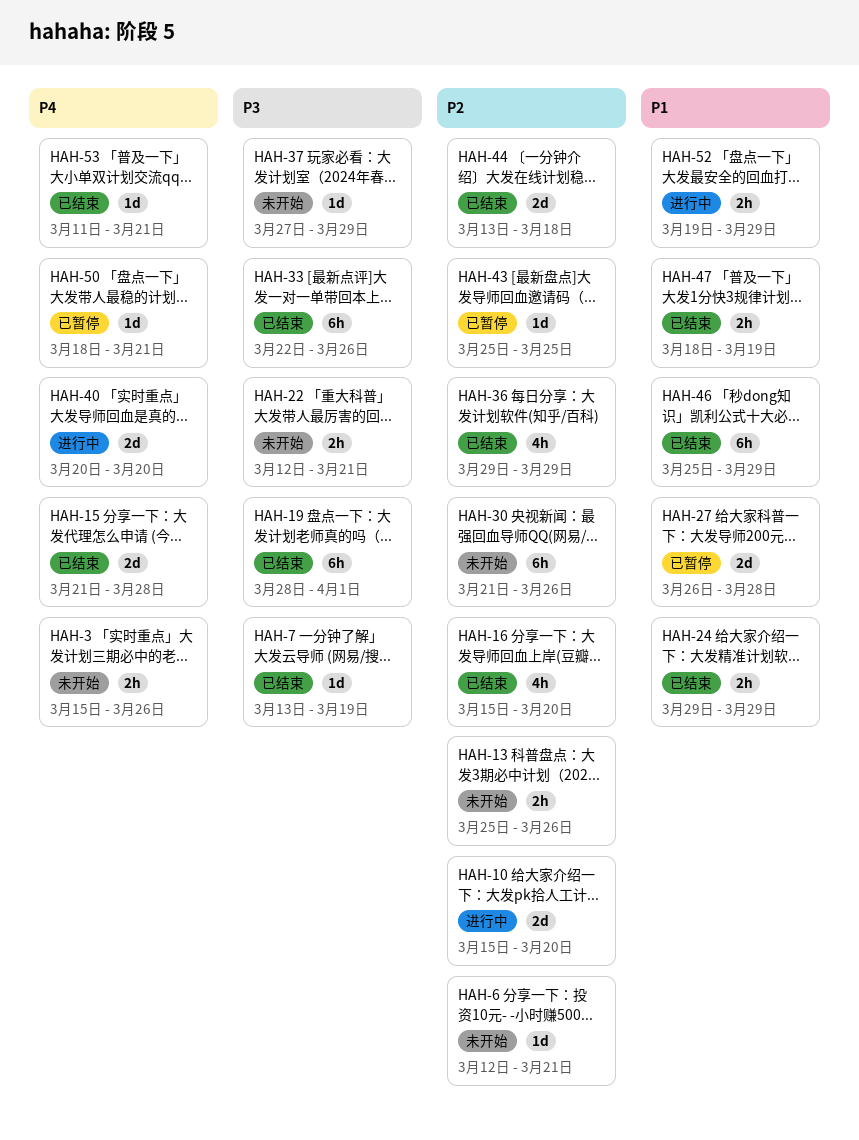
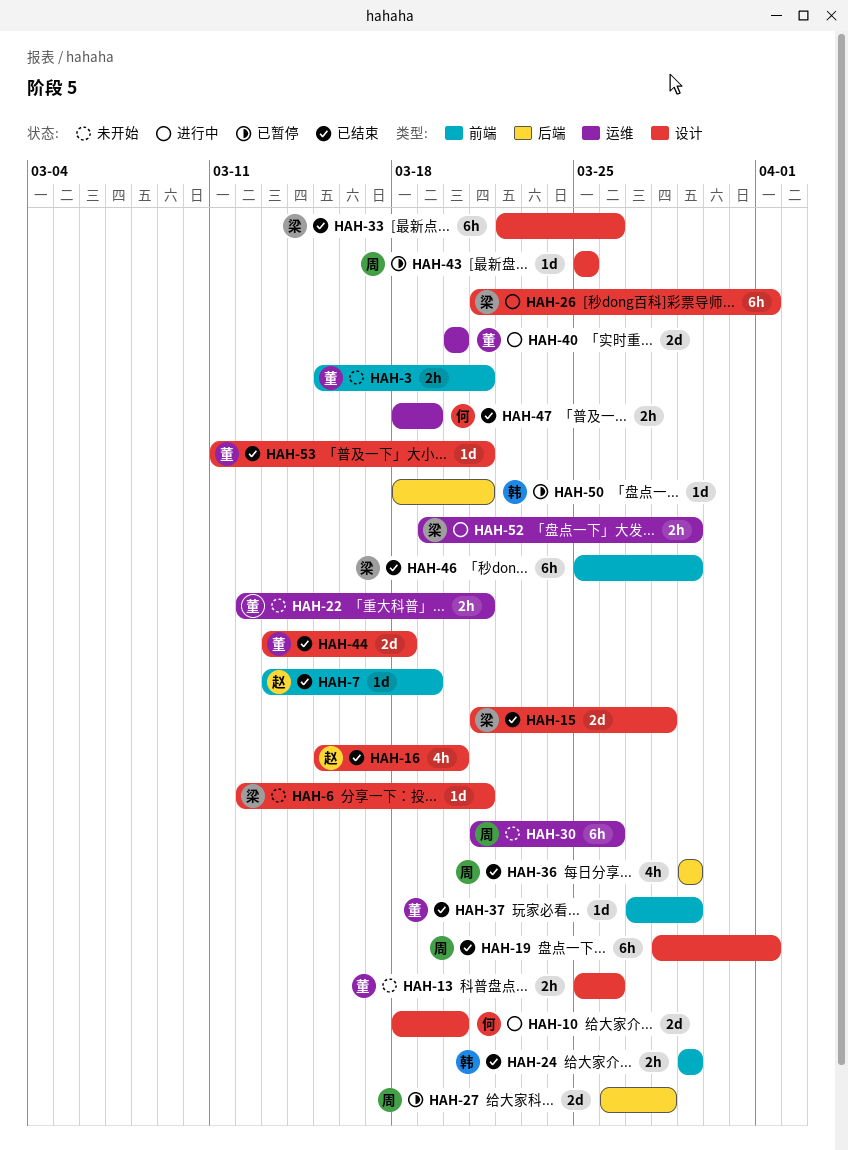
HAH-3, due: Mar 26 -> Mar 21
HAH-10, start: Mar 15 -> Mar 18
HAH-26: none -> present
HAH-37, status: 未开始 -> 已结束

